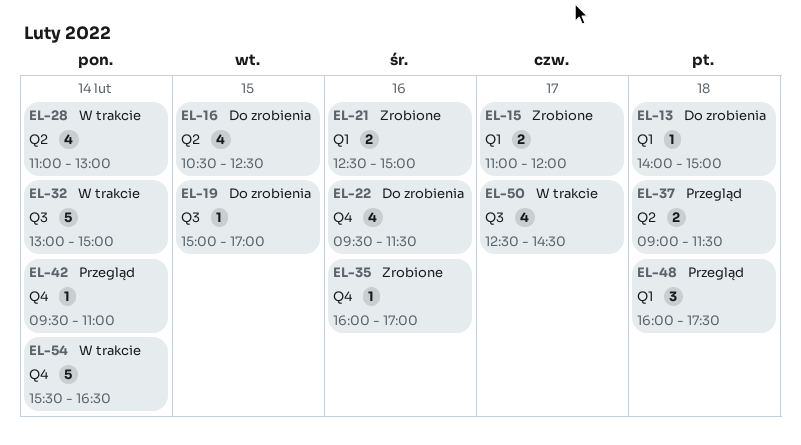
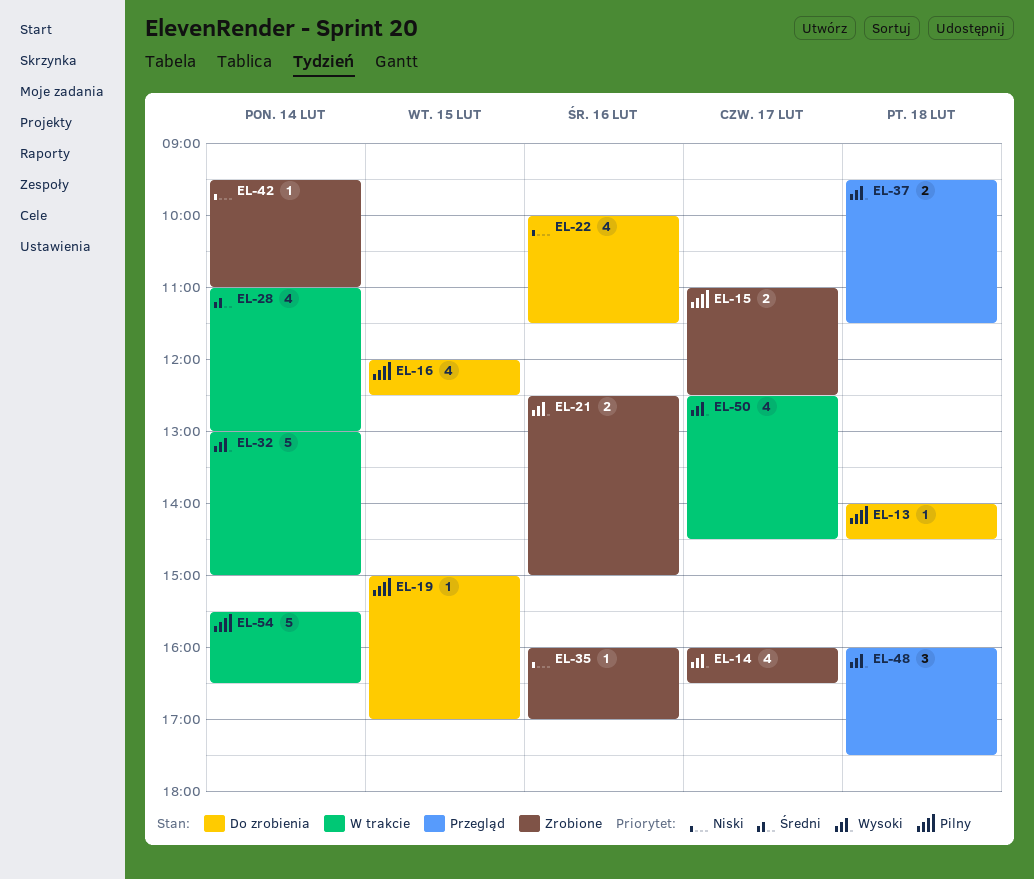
EL-13, ends: 15:00 -> 14:30
EL-14: none -> present
EL-15, ends: 12:00 -> 12:30
EL-16, begins: 10:30 -> 12:00
EL-22, begins: 09:30 -> 10:00
EL-37, begins: 09:00 -> 09:30
EL-42, status: Przegląd -> Zrobione

